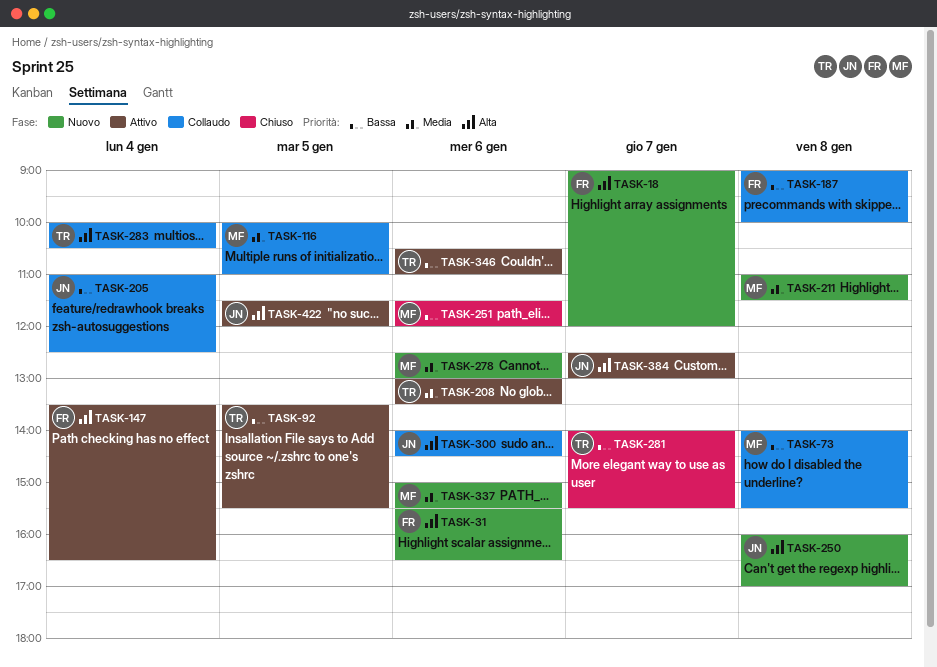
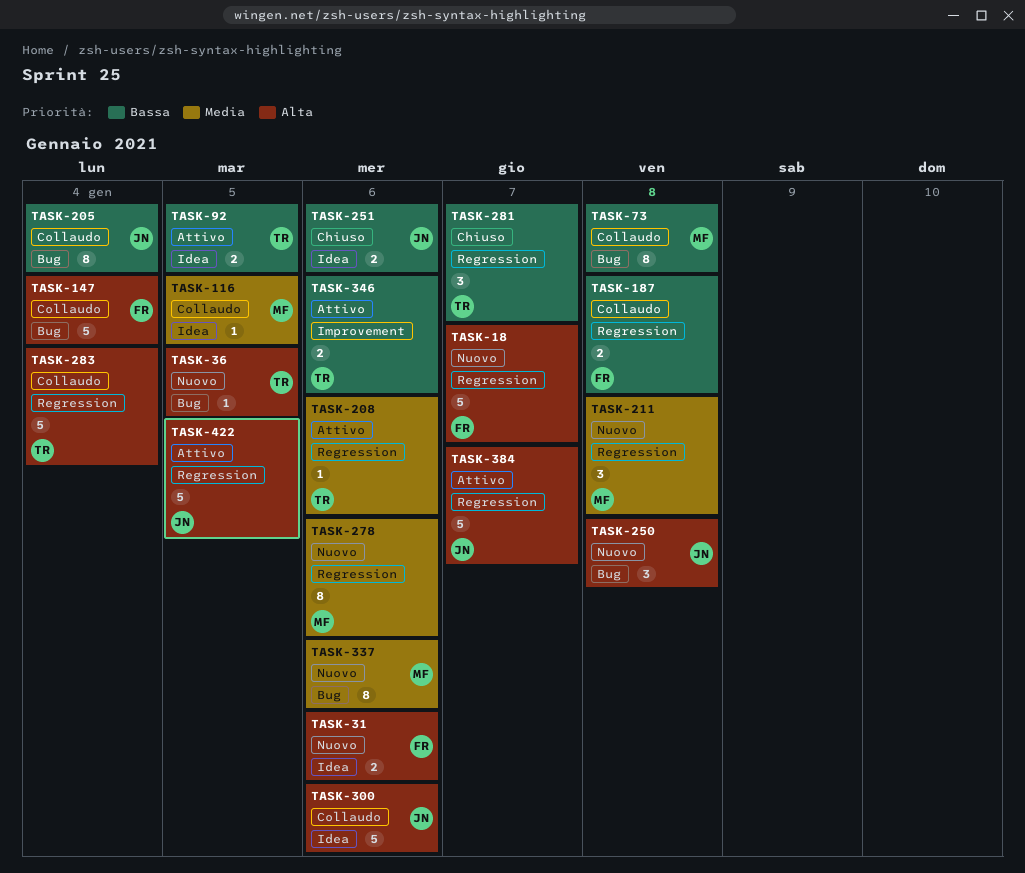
TASK-36: none -> present
TASK-147, status: Attivo -> Collaudo
TASK-251, owner: MF -> JN

